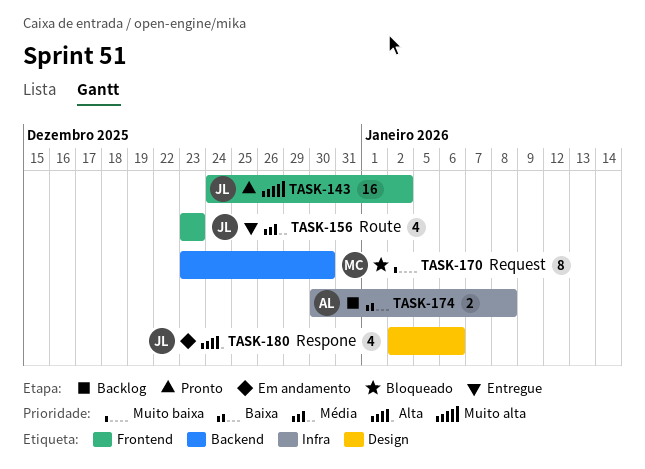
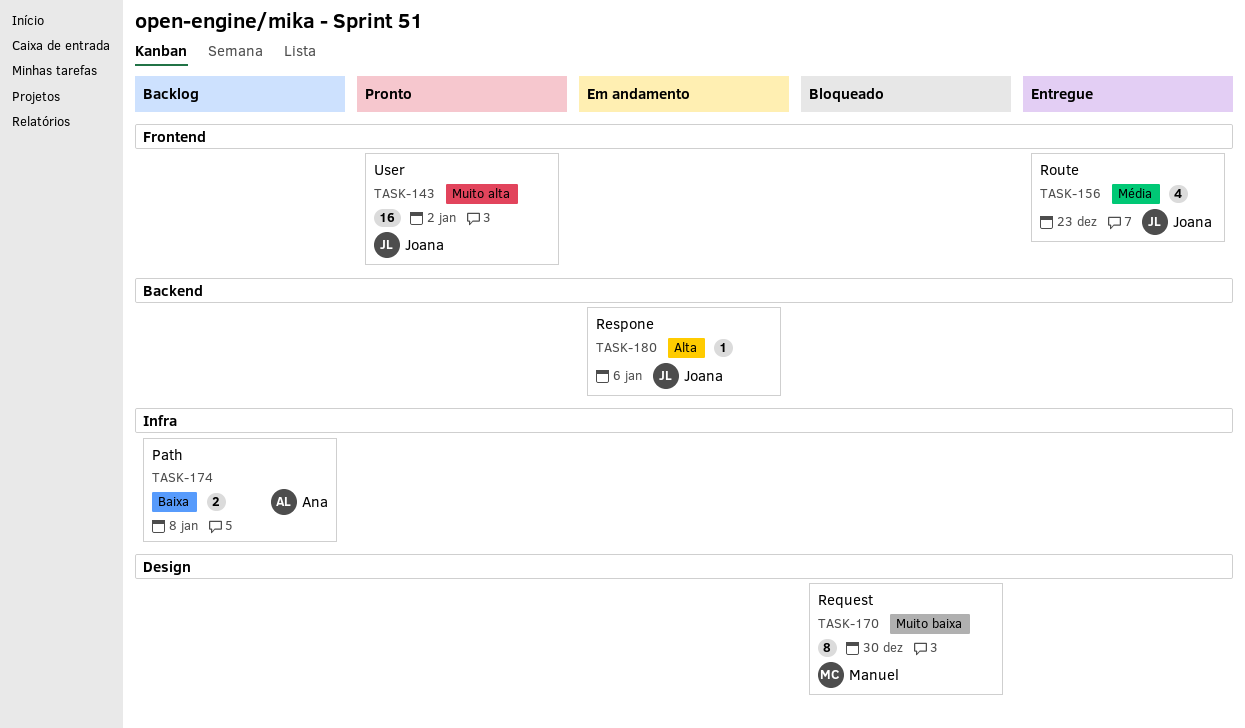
TASK-170, label: Backend -> Design
TASK-180, label: Design -> Backend
TASK-180, estimate: 4 -> 1

